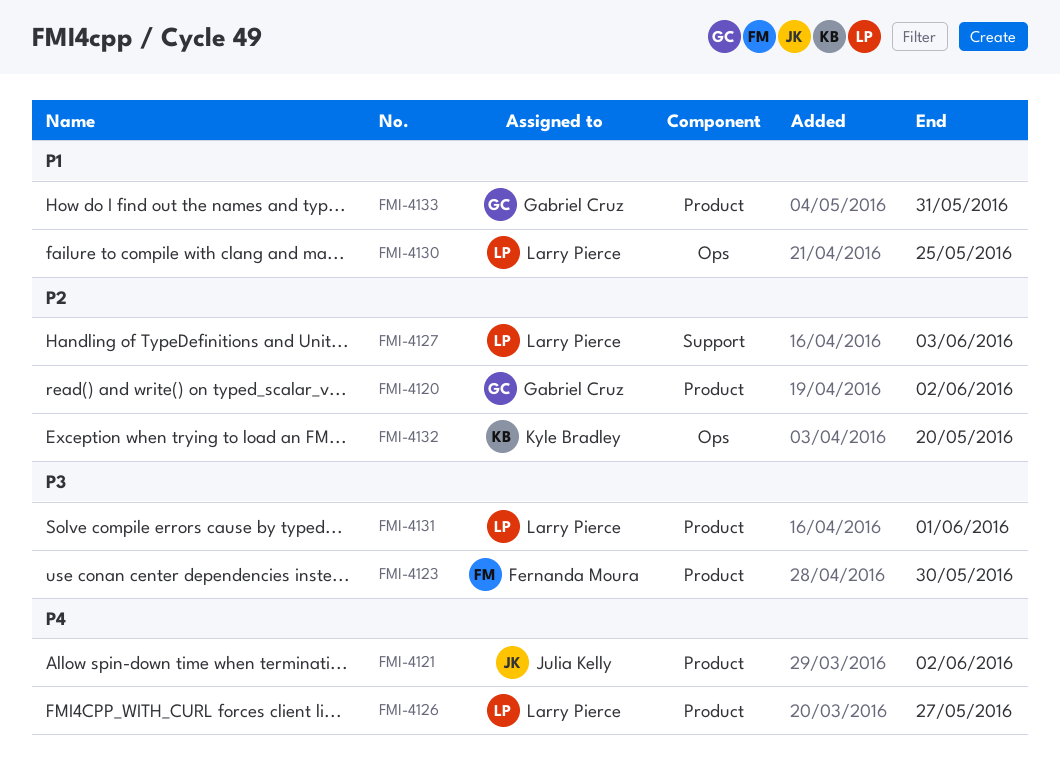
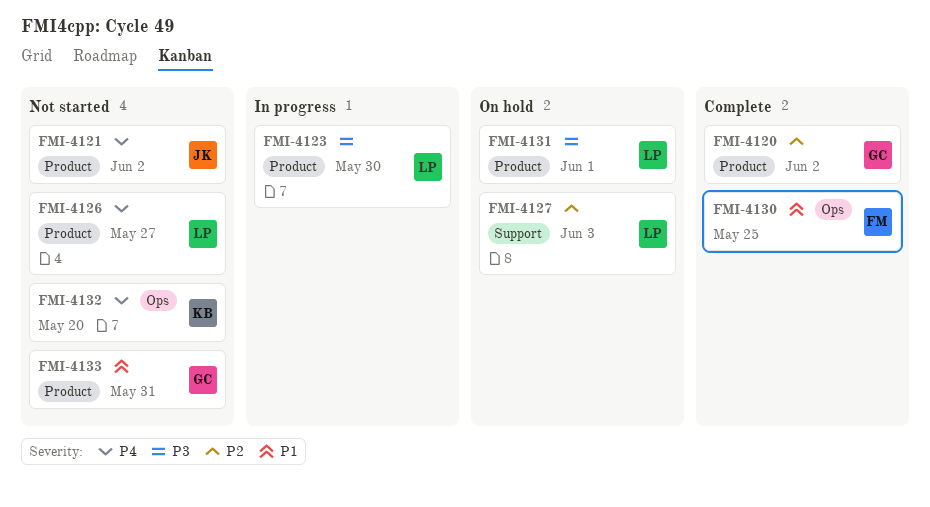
FMI-4123, owner: Fernanda Moura -> Larry Pierce
FMI-4130, owner: Larry Pierce -> Fernanda Moura
FMI-4132, priority: P2 -> P4

